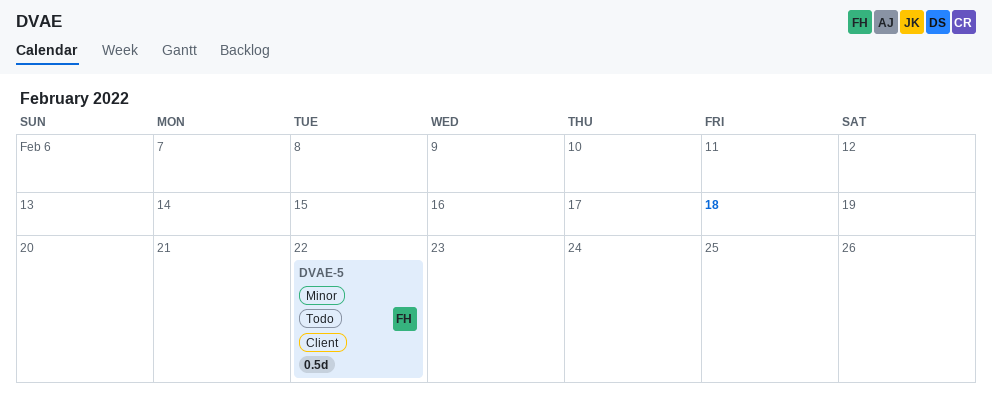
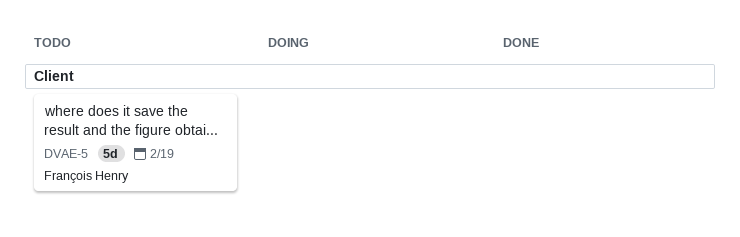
DVAE-5, estimate: 0.5d -> 5d
DVAE-5, due: Feb 22 -> Feb 19

